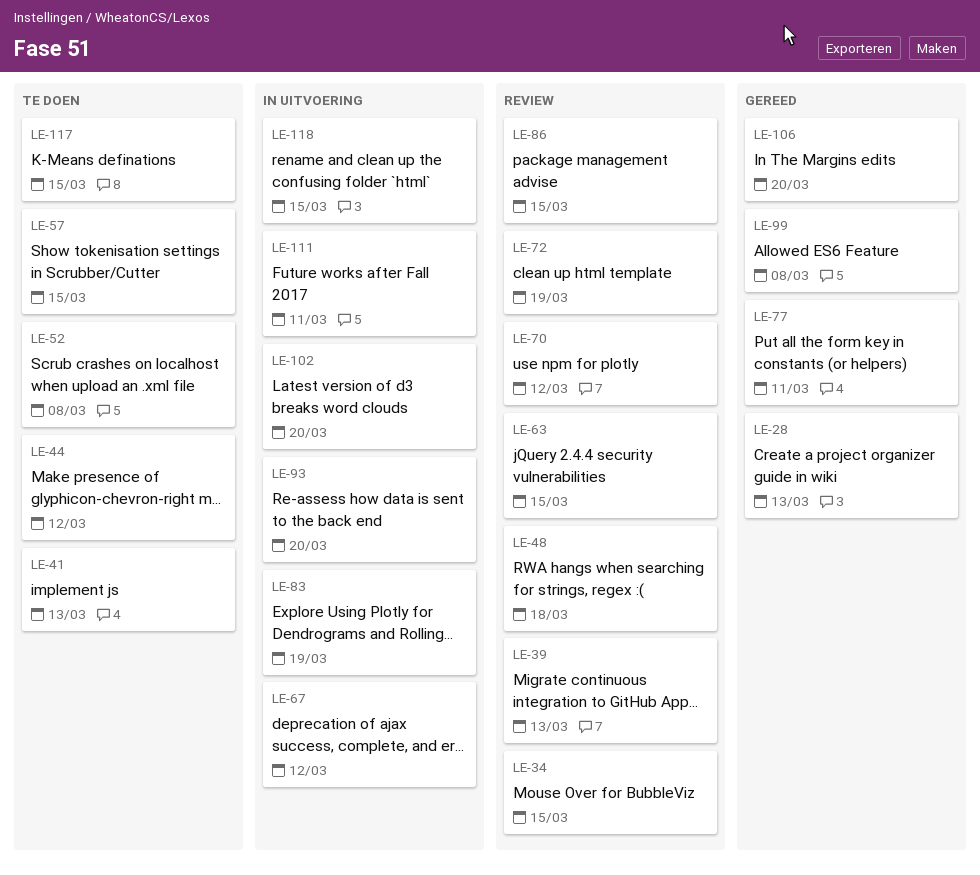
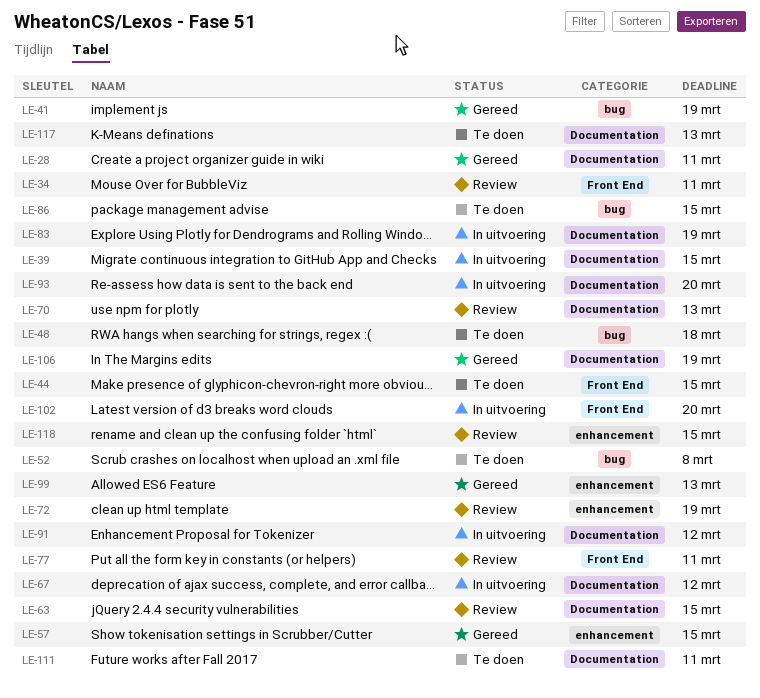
LE-28, due: Mar 13 -> Mar 11
LE-34, due: Mar 15 -> Mar 11
LE-39, status: Review -> In uitvoering
LE-39, due: Mar 13 -> Mar 15
LE-41, status: Te doen -> Gereed
LE-41, due: Mar 13 -> Mar 19
LE-44, due: Mar 12 -> Mar 15
LE-48, status: Review -> Te doen
LE-57, status: Te doen -> Gereed
LE-70, due: Mar 12 -> Mar 13
LE-77, status: Gereed -> Review
LE-86, status: Review -> Te doen
LE-91: none -> present
LE-99, due: Mar 8 -> Mar 13
LE-106, due: Mar 20 -> Mar 19
LE-111, status: In uitvoering -> Te doen
LE-117, due: Mar 15 -> Mar 13
LE-118, status: In uitvoering -> Review

